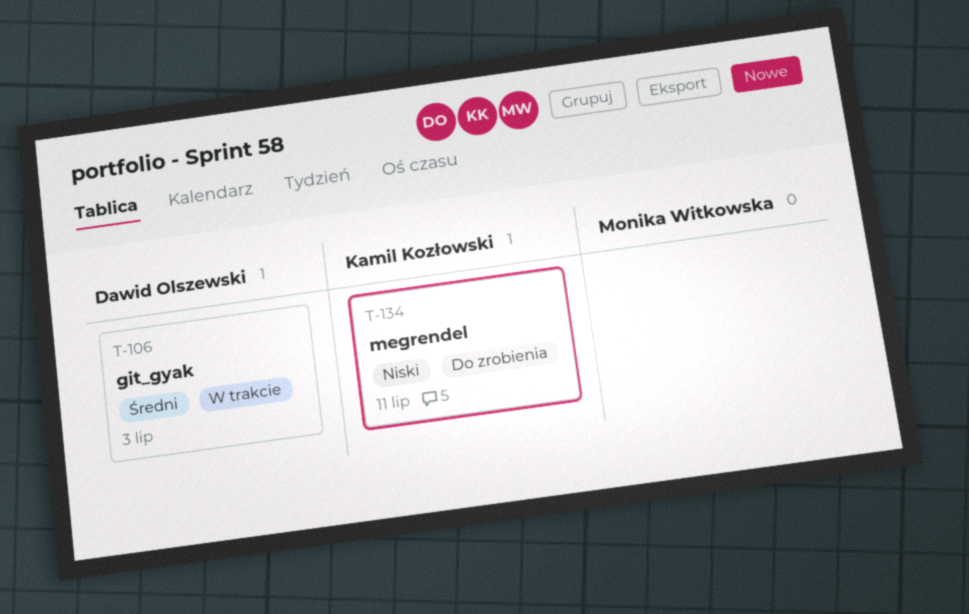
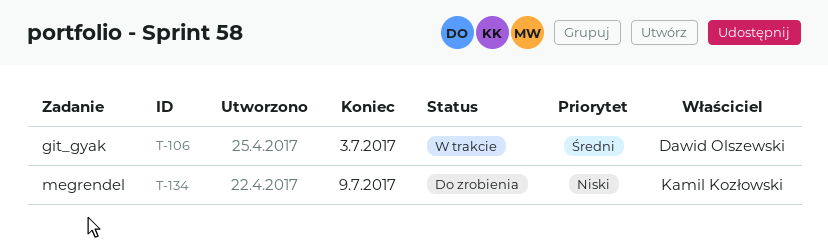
T-134, due: Jul 11 -> Jul 9

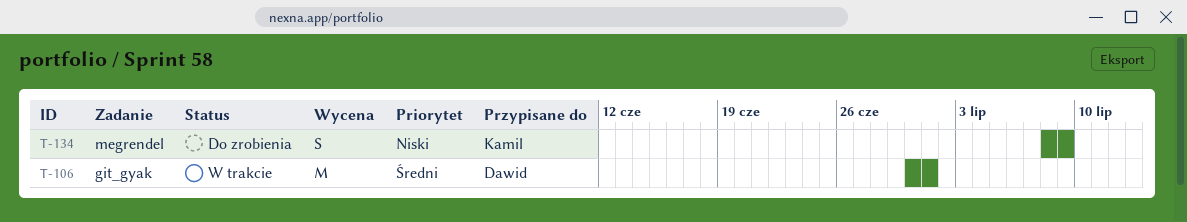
T-106, due: Jul 3 -> Jul 1

